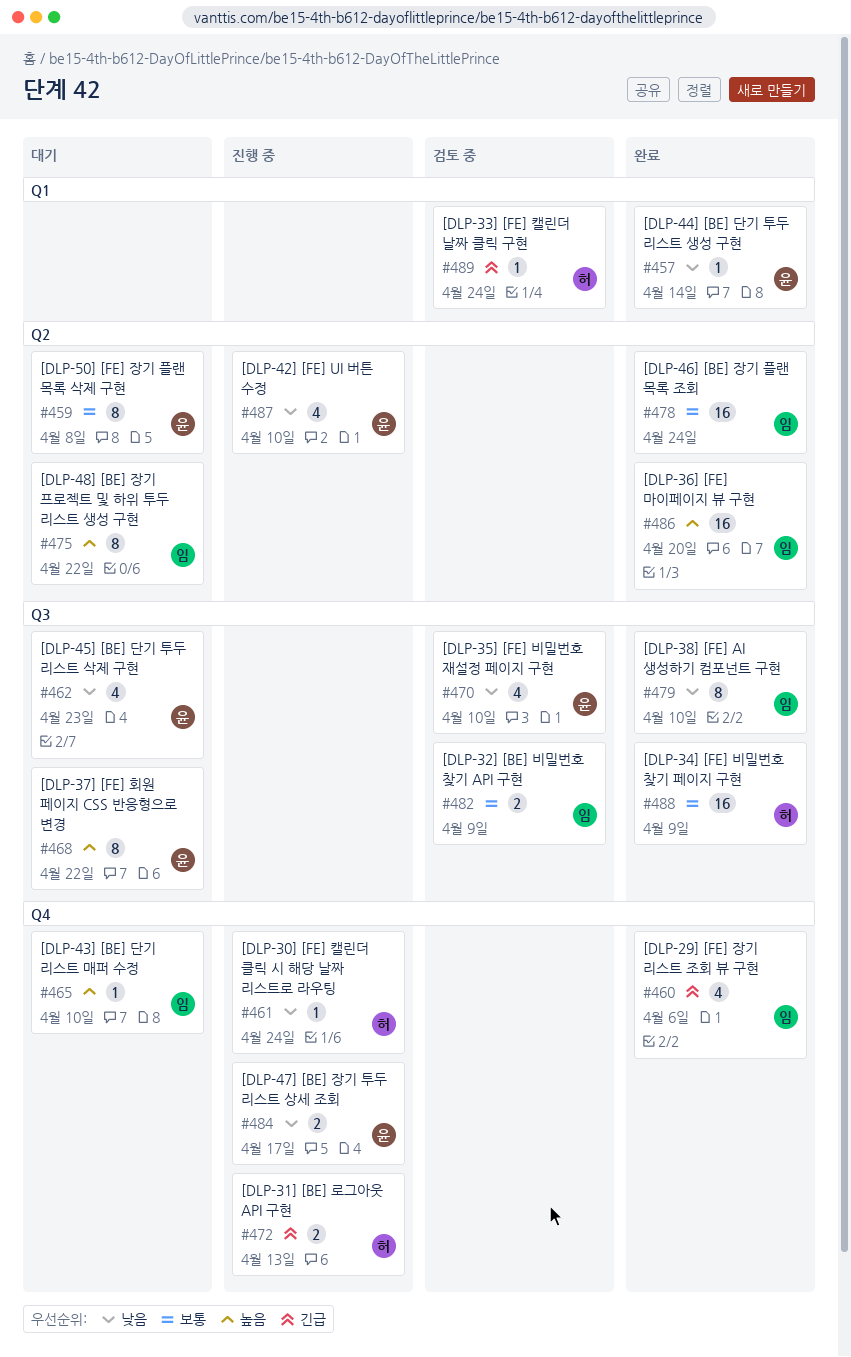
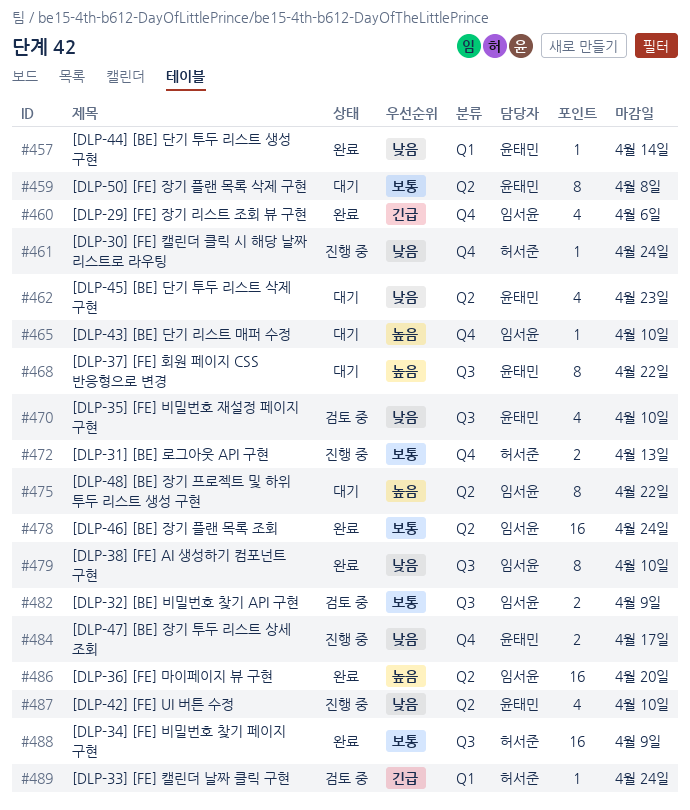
#462, label: Q3 -> Q2
#472, priority: 긴급 -> 보통

